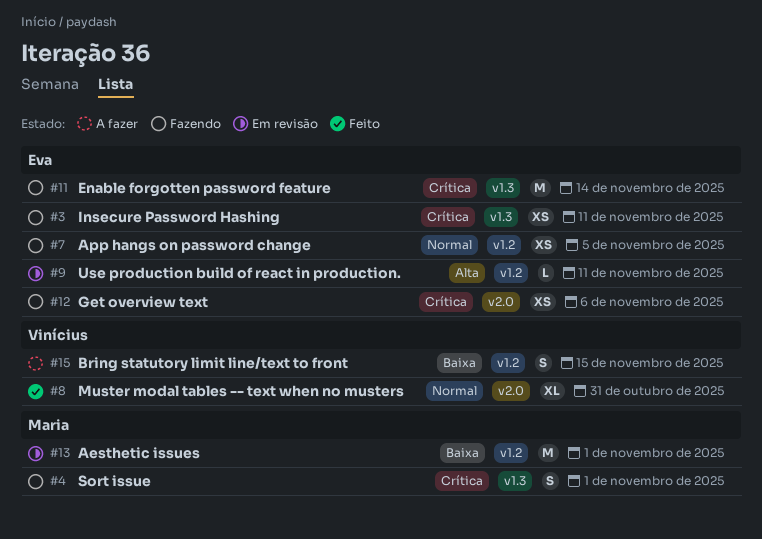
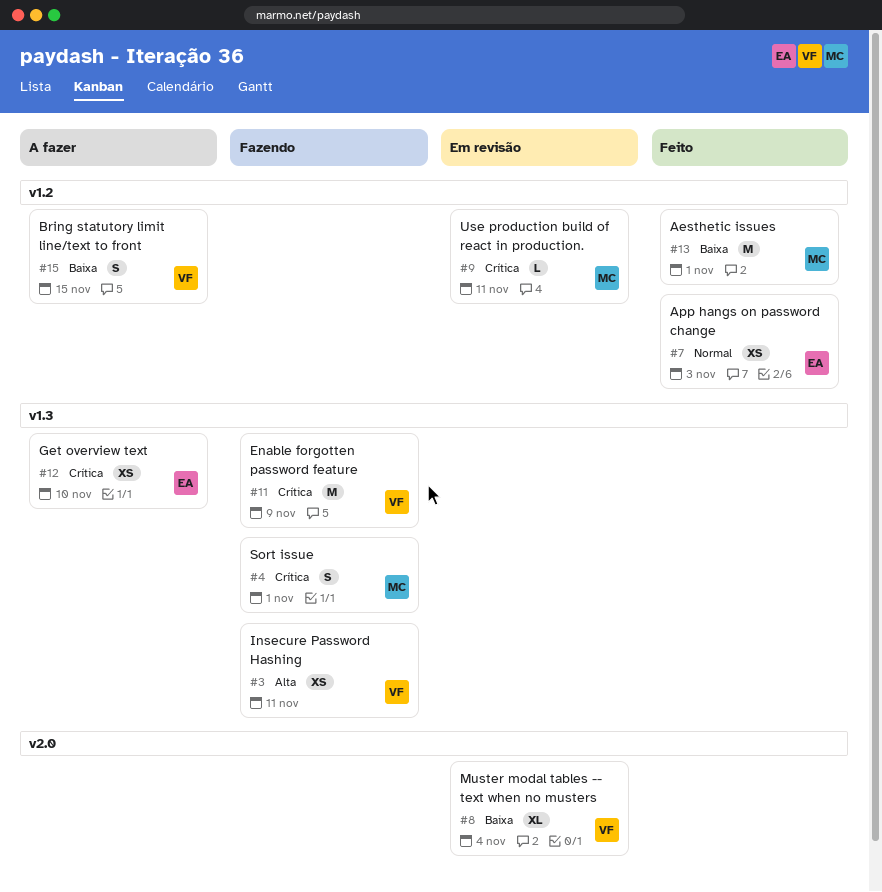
#3, owner: Eva -> Vinícius
#3, priority: Crítica -> Alta
#7, status: Fazendo -> Feito
#7, due: Nov 5 -> Nov 3
#8, status: Feito -> Em revisão
#8, priority: Normal -> Baixa
#8, due: Oct 31 -> Nov 4
#9, owner: Eva -> Maria
#9, priority: Alta -> Crítica
#11, owner: Eva -> Vinícius
#11, due: Nov 14 -> Nov 9
#12, status: Fazendo -> A fazer
#12, label: v2.0 -> v1.3
#12, due: Nov 6 -> Nov 10
#13, status: Em revisão -> Feito

